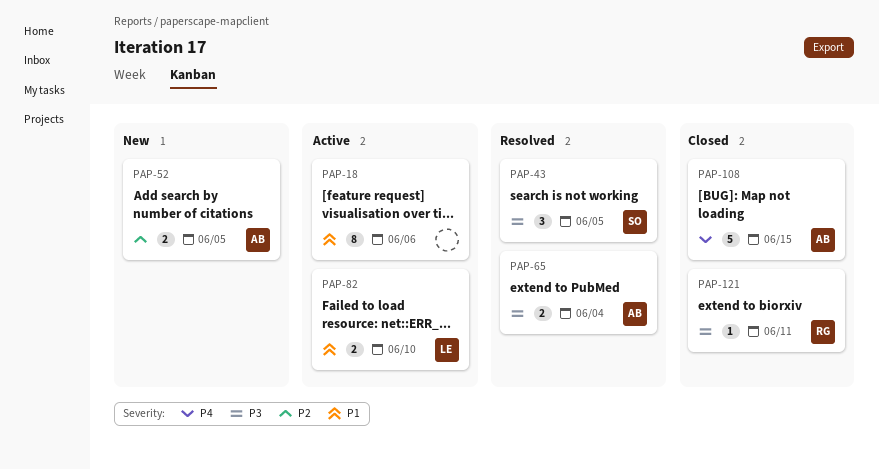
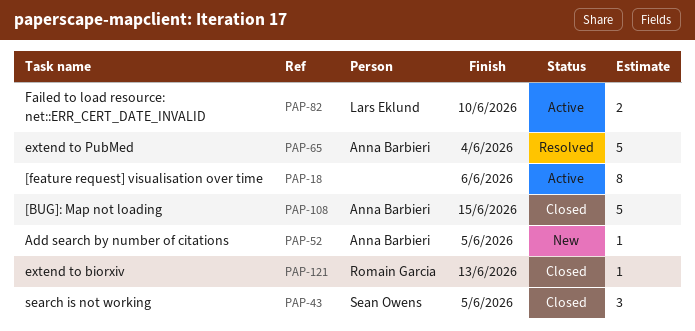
PAP-43, status: Resolved -> Closed
PAP-52, estimate: 2 -> 1
PAP-65, estimate: 2 -> 5
PAP-121, due: Jun 11 -> Jun 13

